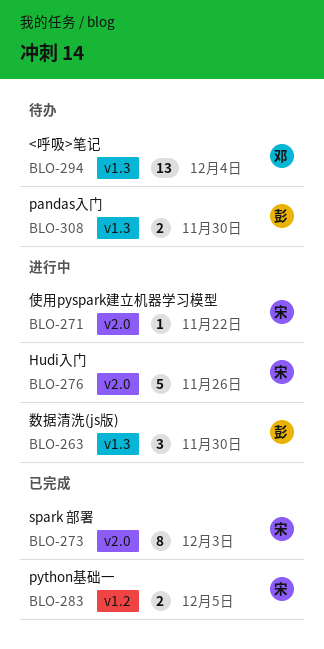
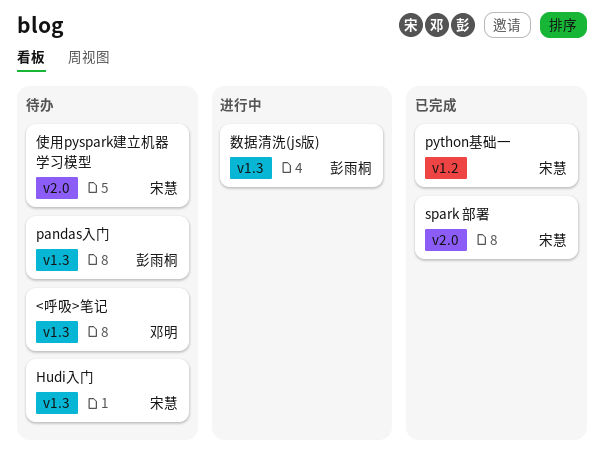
Hudi入门, status: 进行中 -> 待办
Hudi入门, label: v2.0 -> v1.3
使用pyspark建立机器学习模型, status: 进行中 -> 待办

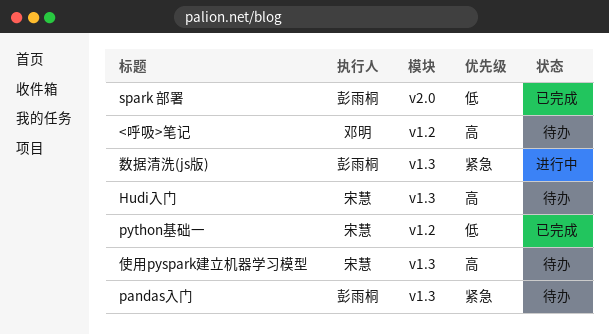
<呼吸>笔记, label: v1.3 -> v1.2
spark 部署, owner: 宋慧 -> 彭雨桐
使用pyspark建立机器学习模型, label: v2.0 -> v1.3

